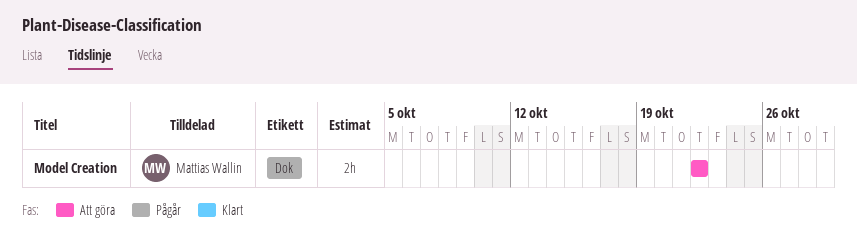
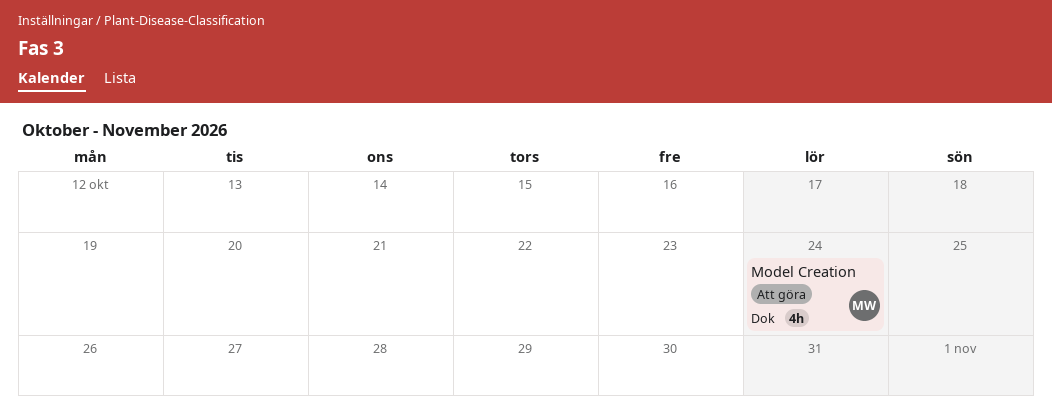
Model Creation, estimate: 2h -> 4h
Model Creation, due: Oct 22 -> Oct 24

